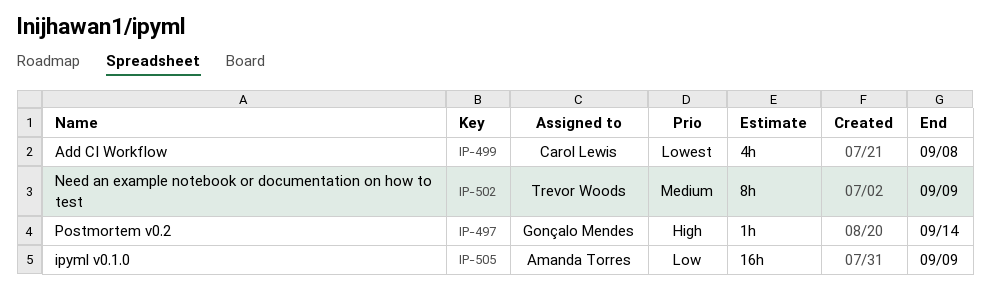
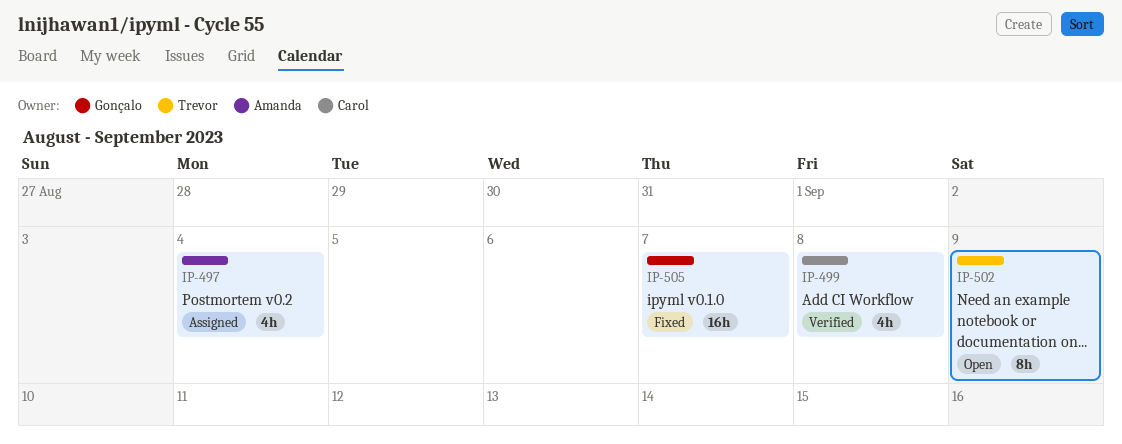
IP-497, owner: Gonçalo Mendes -> Amanda Torres
IP-497, estimate: 1h -> 4h
IP-497, due: Sep 14 -> Sep 4
IP-505, owner: Amanda Torres -> Gonçalo Mendes
IP-505, due: Sep 9 -> Sep 7

